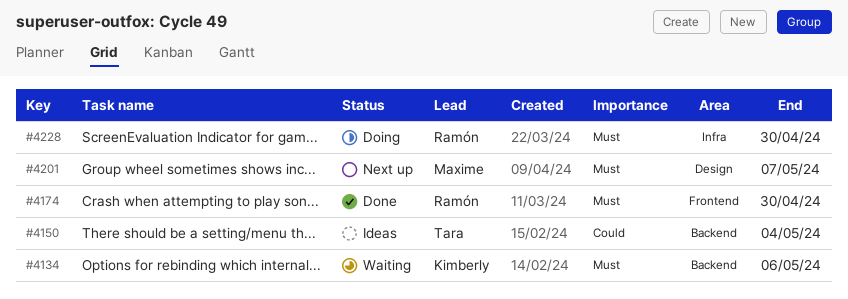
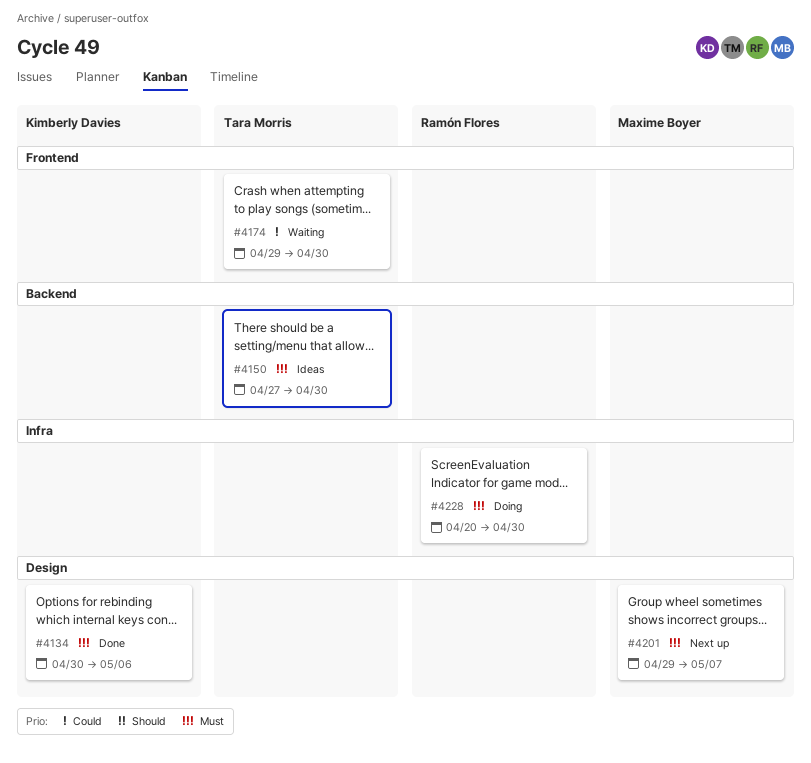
#4134, status: Waiting -> Done
#4134, label: Backend -> Design
#4150, priority: Could -> Must
#4150, due: May 4 -> Apr 30
#4174, status: Done -> Waiting
#4174, owner: Ramón Flores -> Tara Morris
#4174, priority: Must -> Could

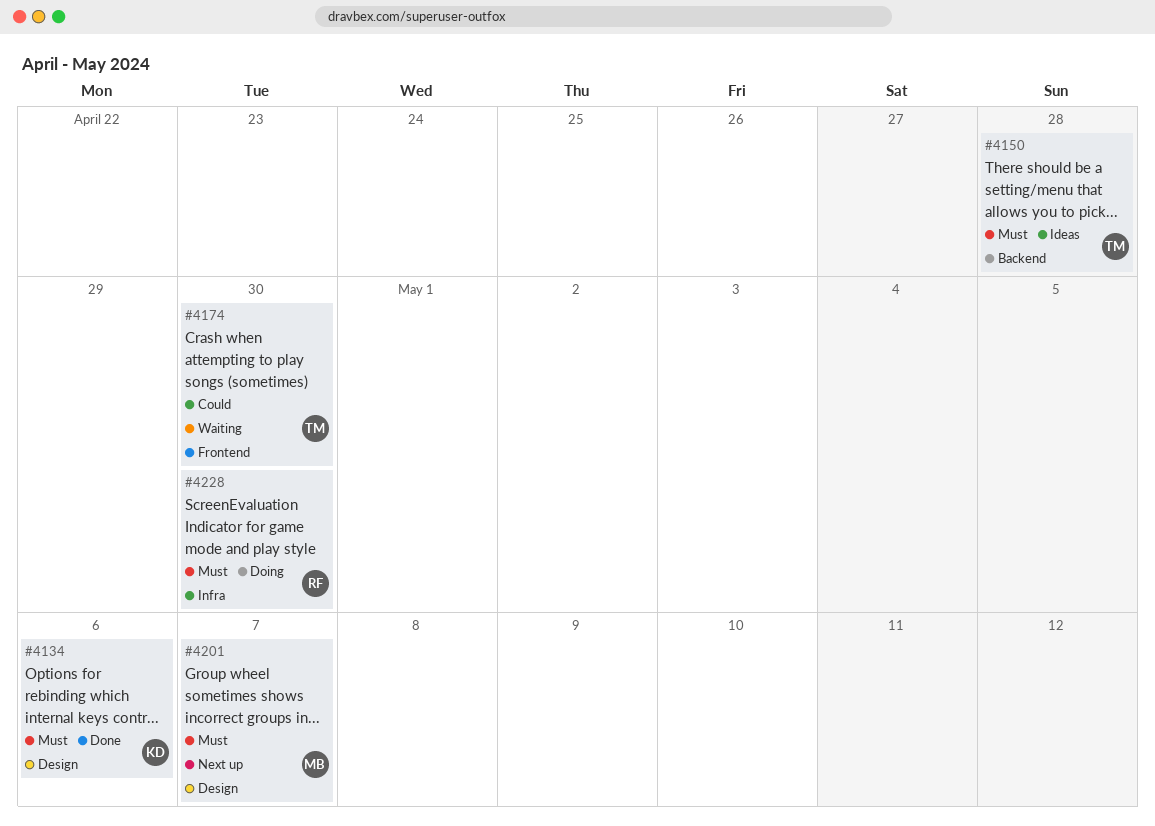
#4150, due: Apr 30 -> Apr 28

